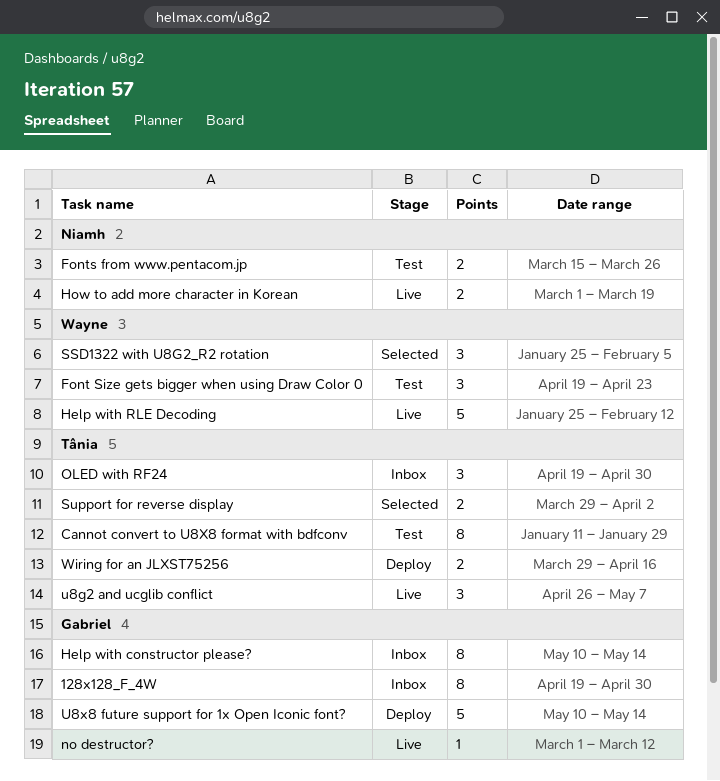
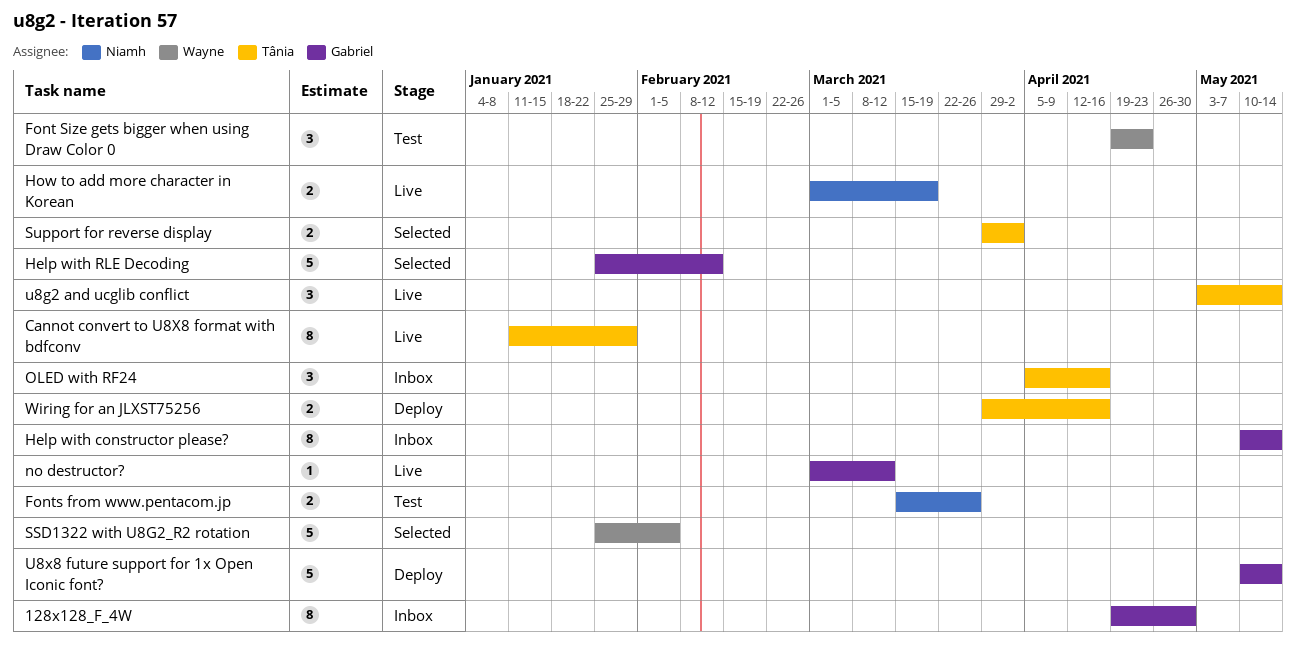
Cannot convert to U8X8 format with bdfconv, status: Test -> Live
Help with RLE Decoding, status: Live -> Selected
Help with RLE Decoding, owner: Wayne -> Gabriel
OLED with RF24, start: Apr 19 -> Apr 5
OLED with RF24, due: Apr 30 -> Apr 16
SSD1322 with U8G2_R2 rotation, estimate: 3 -> 5
u8g2 and ucglib conflict, start: Apr 26 -> May 3
u8g2 and ucglib conflict, due: May 7 -> May 14

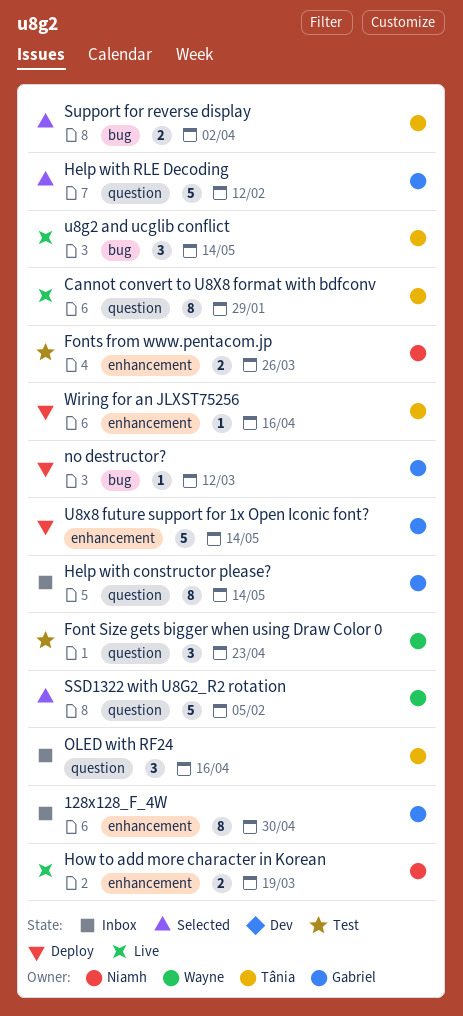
no destructor?, status: Live -> Deploy
Wiring for an JLXST75256, estimate: 2 -> 1

